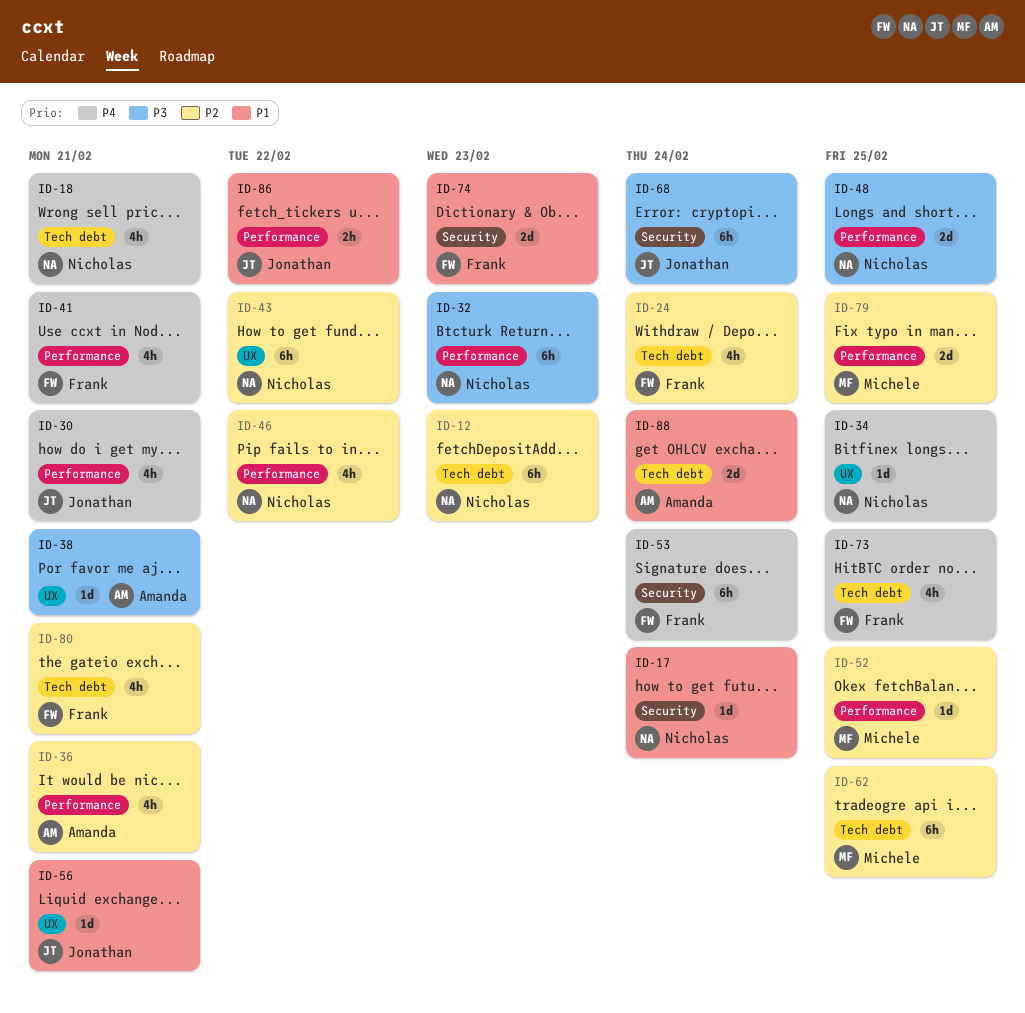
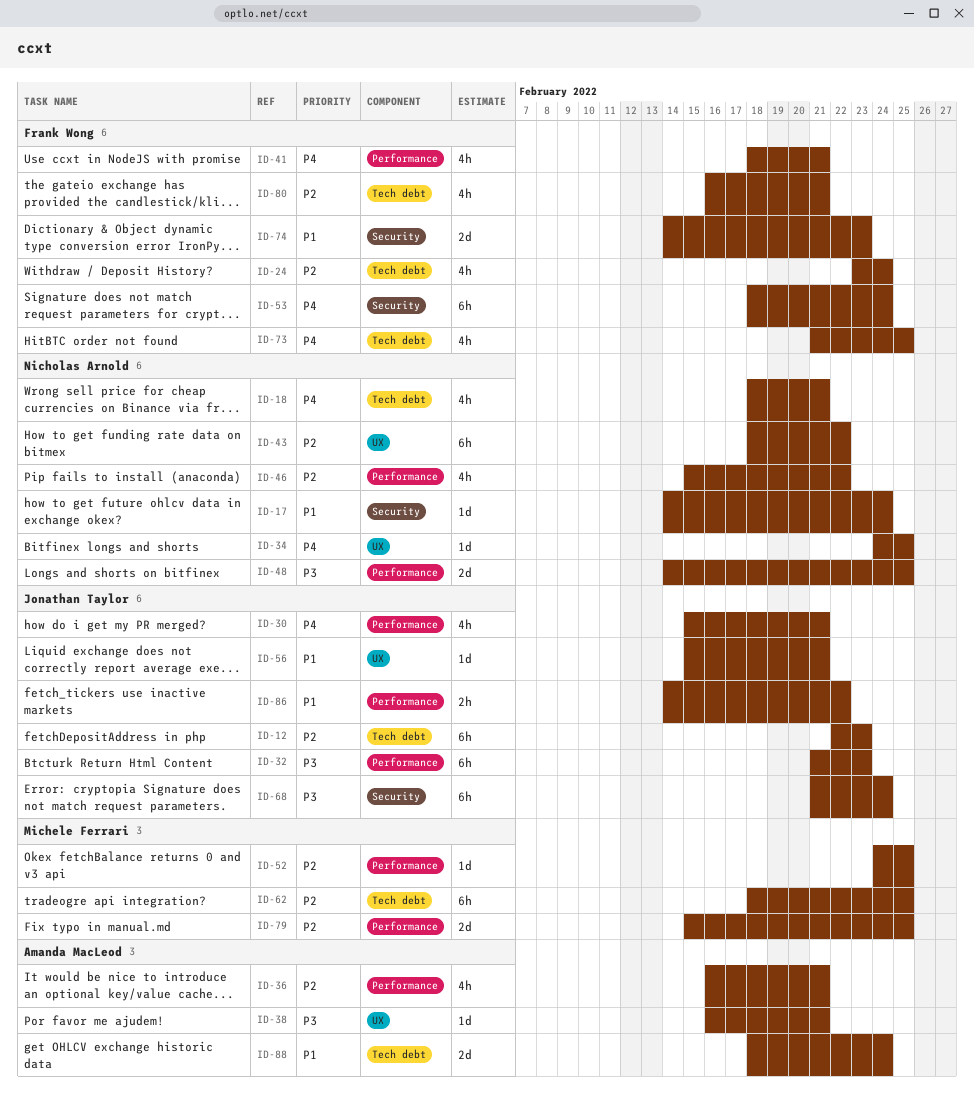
ID-12, owner: Nicholas Arnold -> Jonathan Taylor
ID-32, owner: Nicholas Arnold -> Jonathan Taylor

